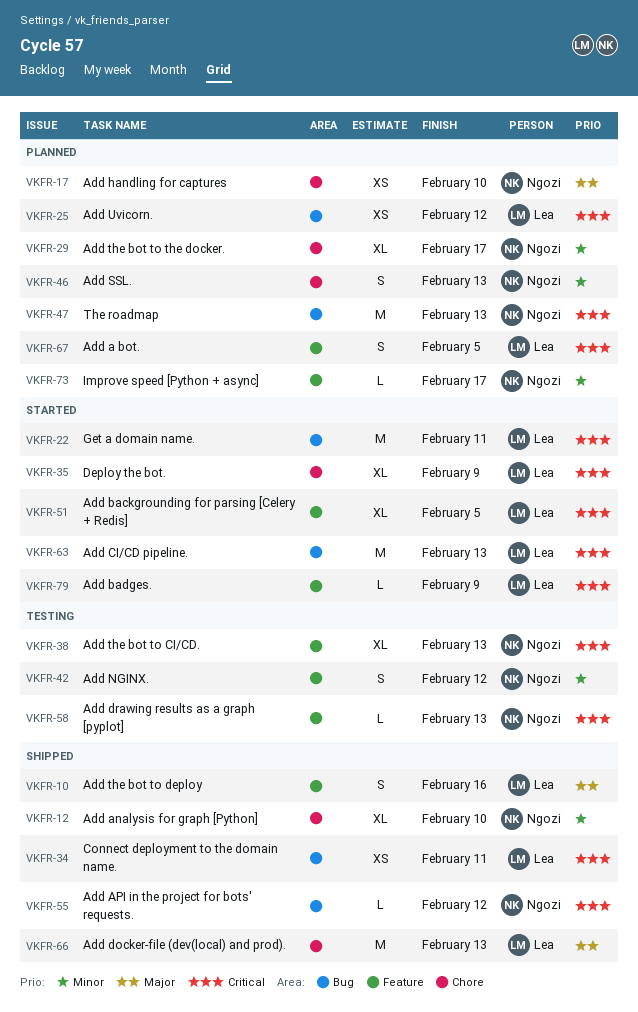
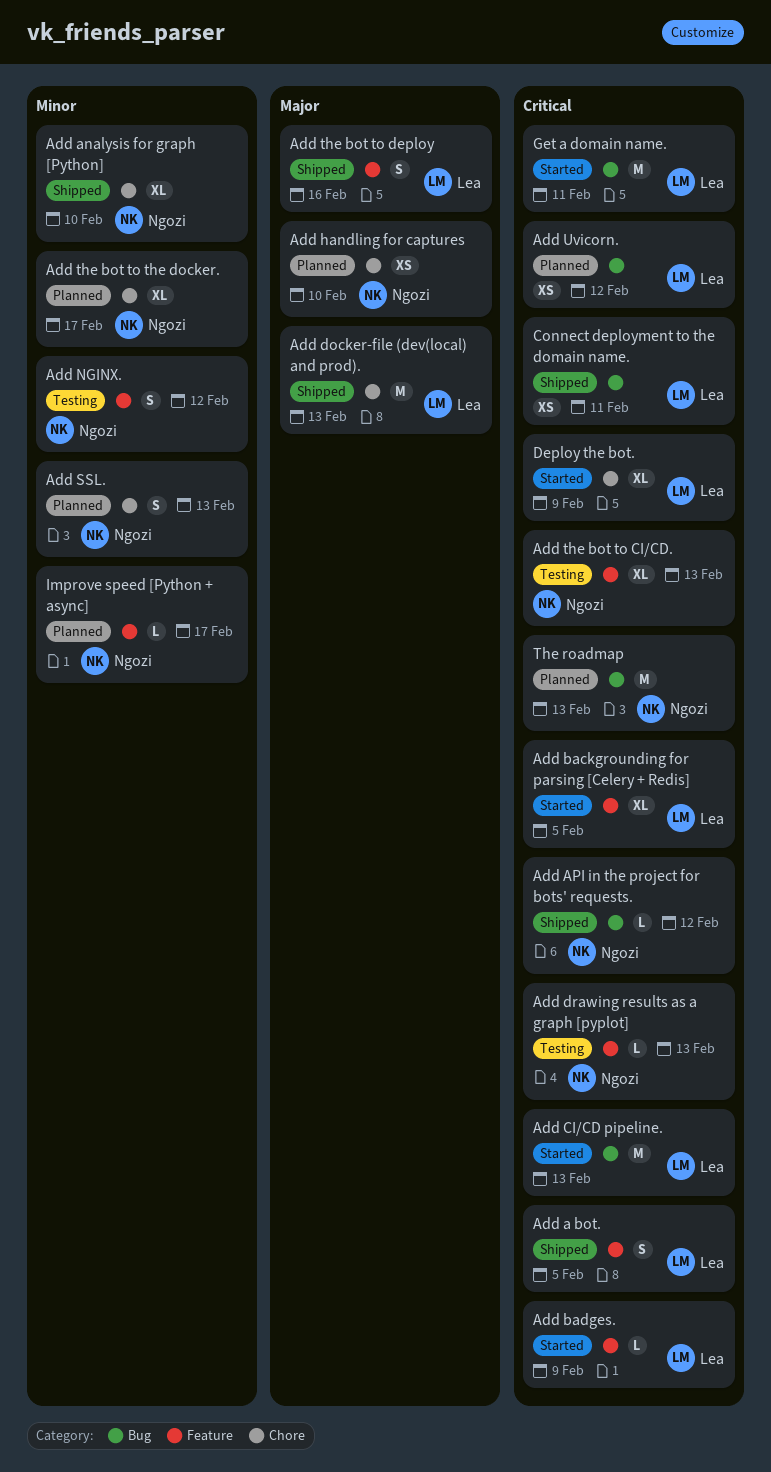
Add a bot., status: Planned -> Shipped

